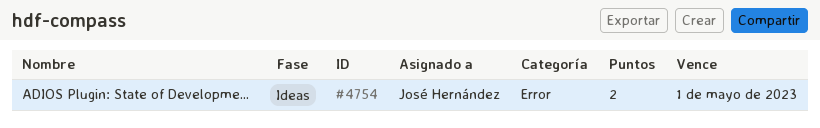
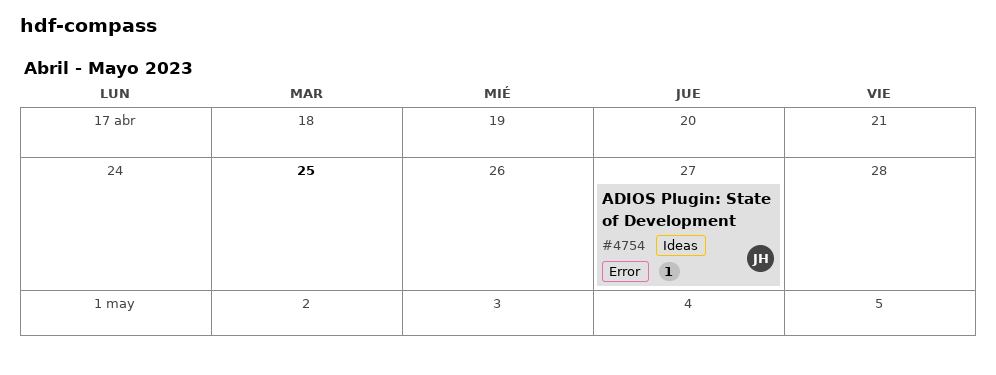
#4754, estimate: 2 -> 1
#4754, due: May 1 -> Apr 27

